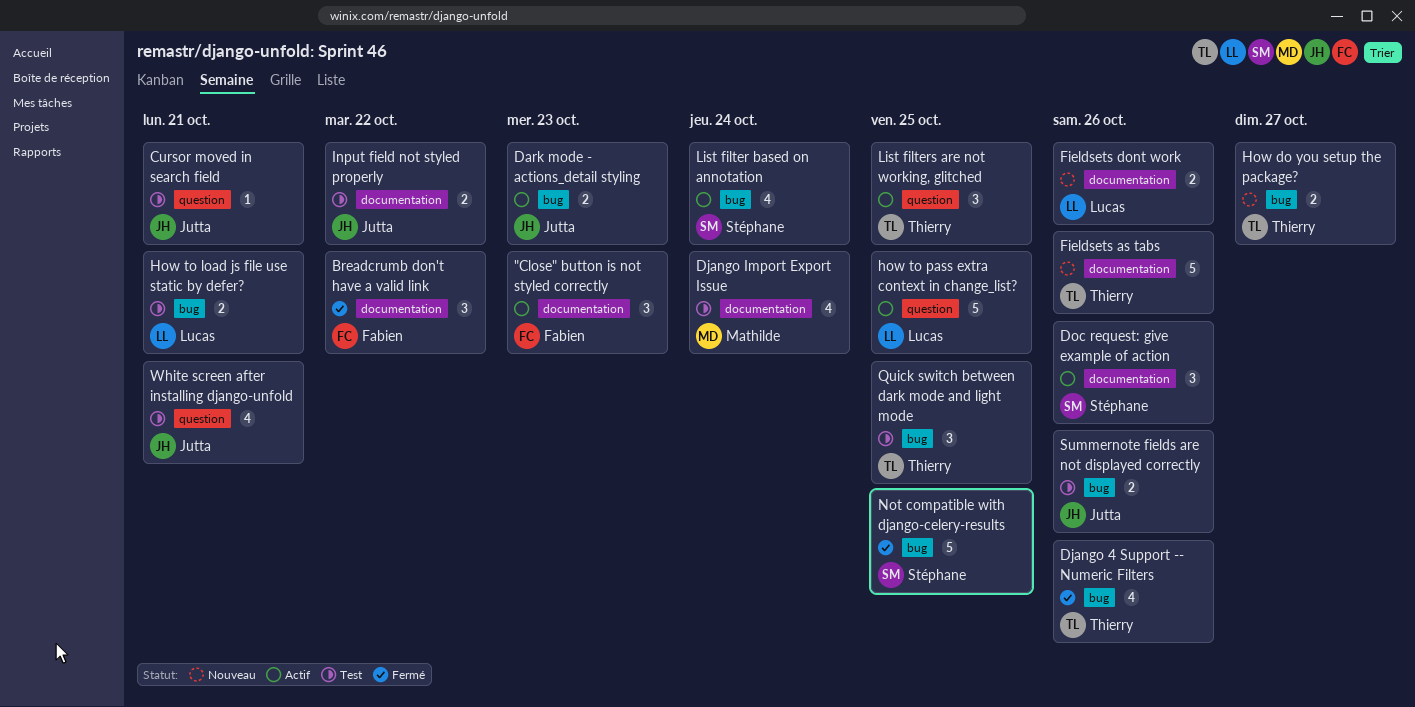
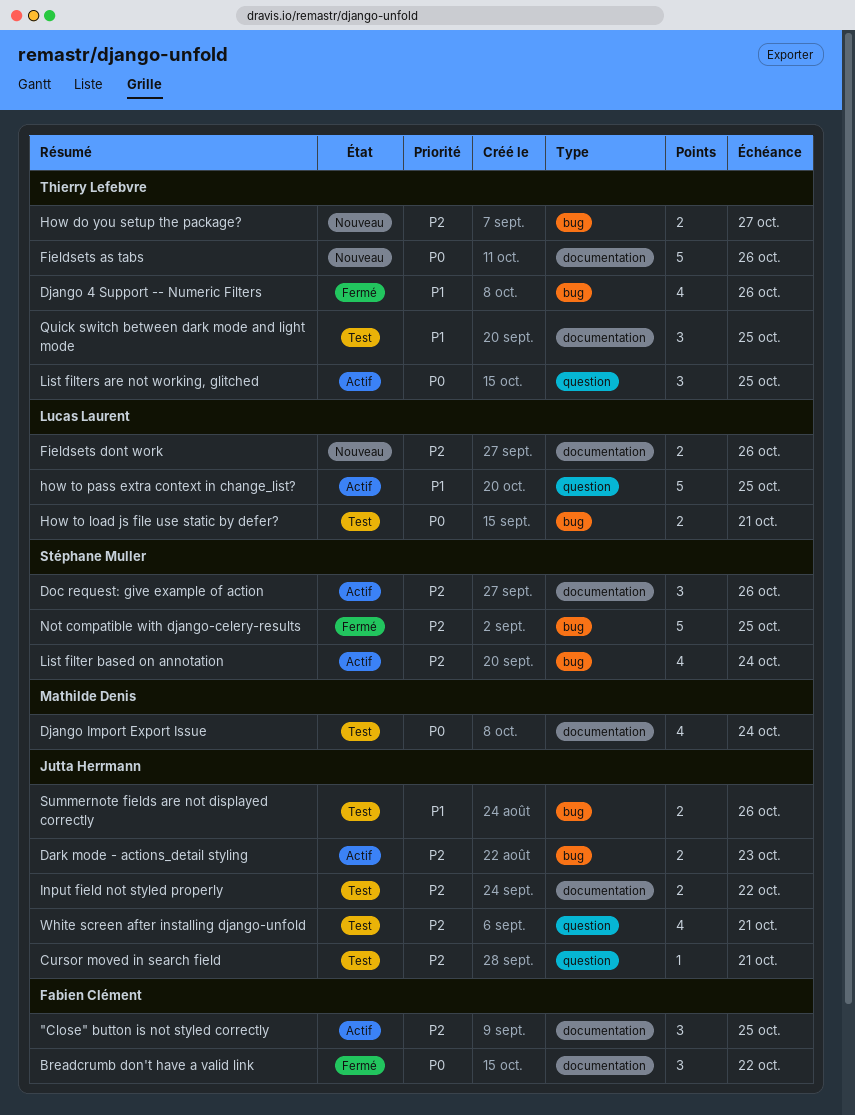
"Close" button is not styled correctly, due: Oct 23 -> Oct 25
Quick switch between dark mode and light mode, label: bug -> documentation

